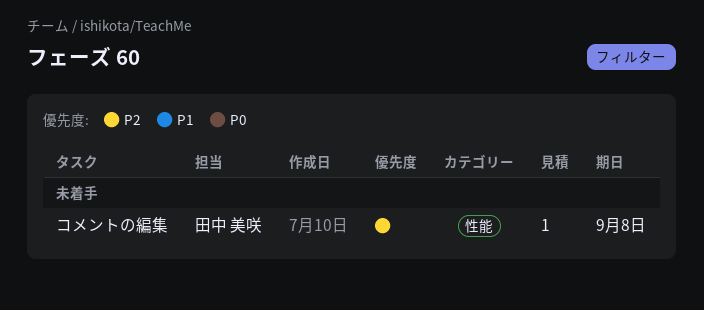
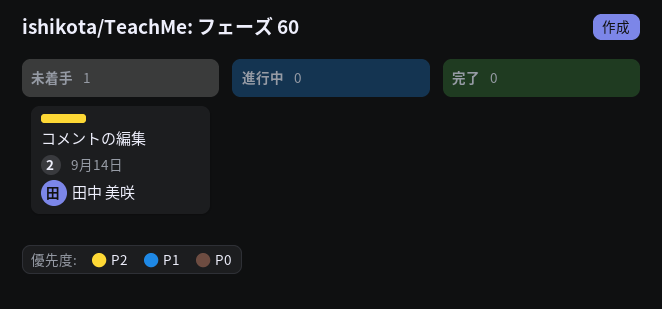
コメントの編集, estimate: 1 -> 2
コメントの編集, due: Sep 8 -> Sep 14

